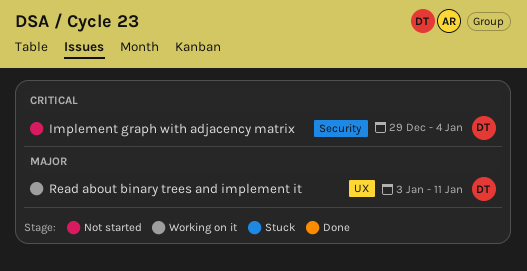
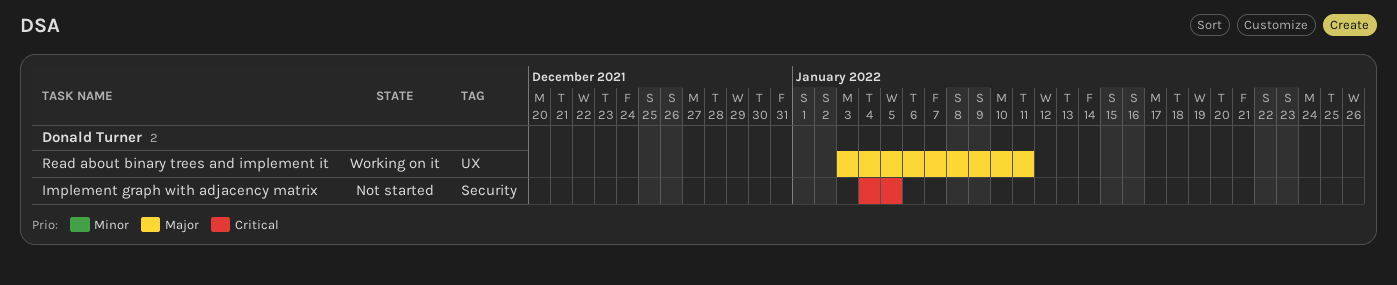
Implement graph with adjacency matrix, start: Dec 29 -> Jan 4
Implement graph with adjacency matrix, due: Jan 4 -> Jan 5

